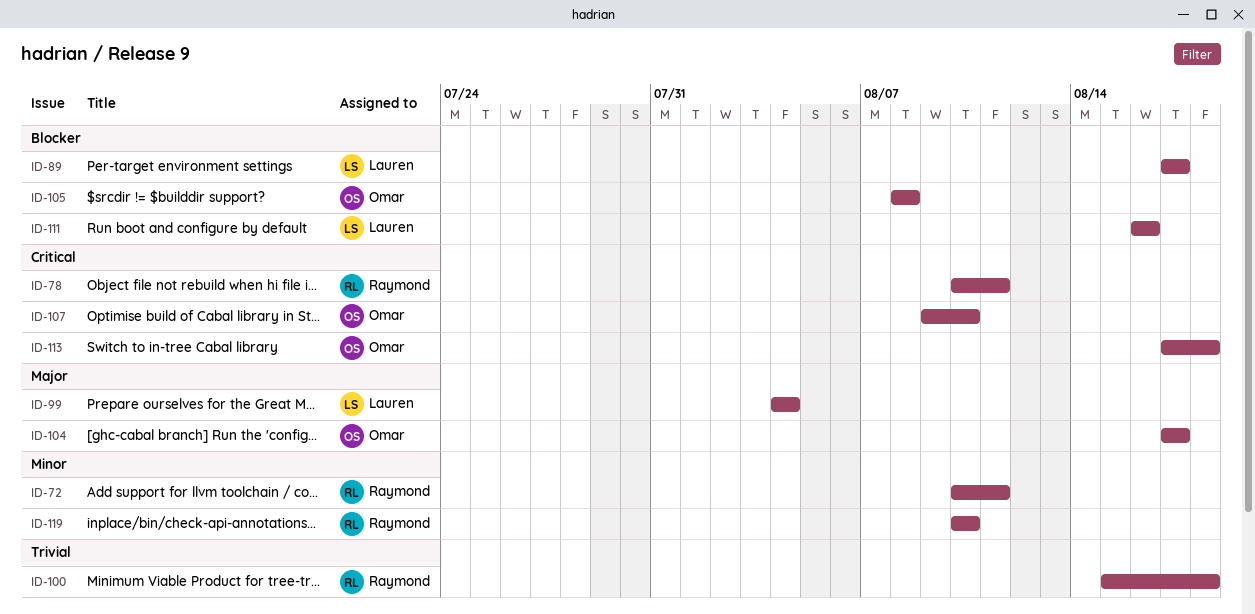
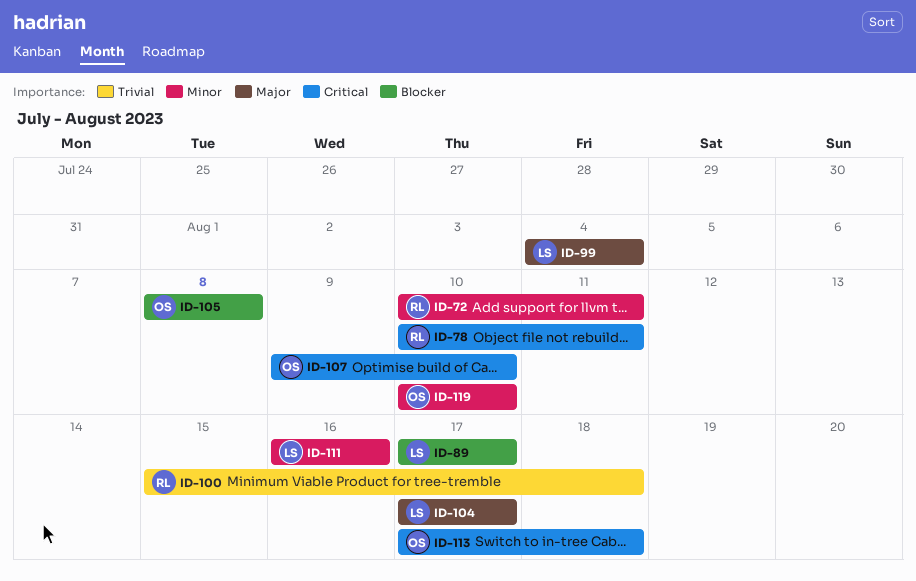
ID-104, owner: Omar -> Lauren
ID-111, priority: Blocker -> Minor
ID-119, owner: Raymond -> Omar

